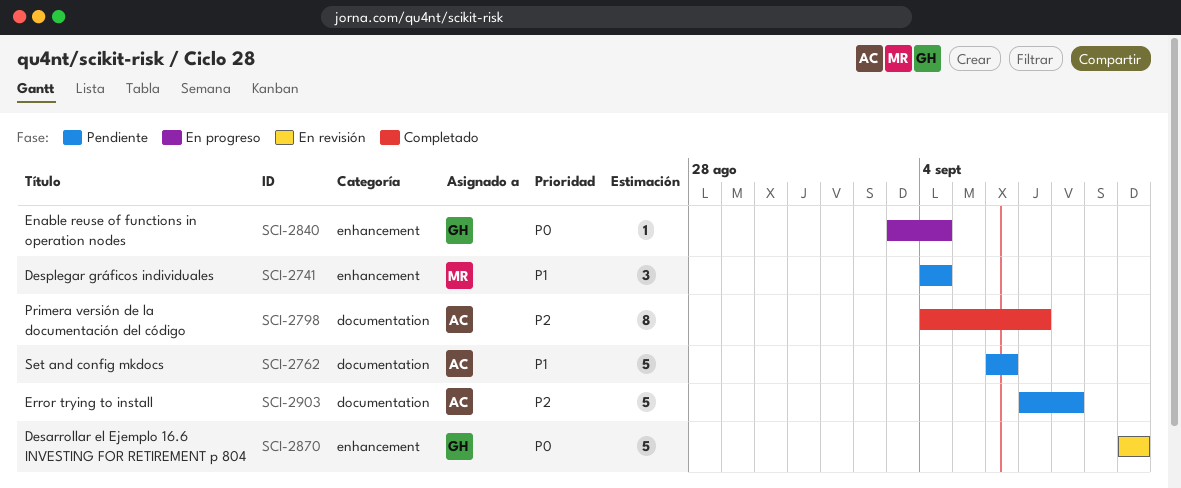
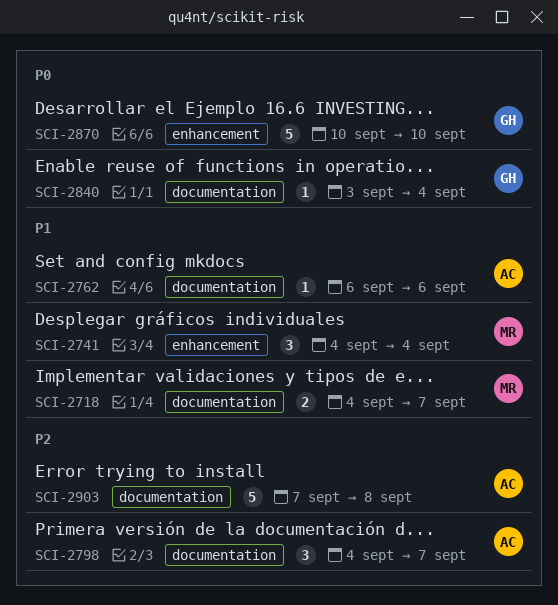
SCI-2718: none -> present
SCI-2762, estimate: 5 -> 1
SCI-2798, estimate: 8 -> 3
SCI-2840, label: enhancement -> documentation

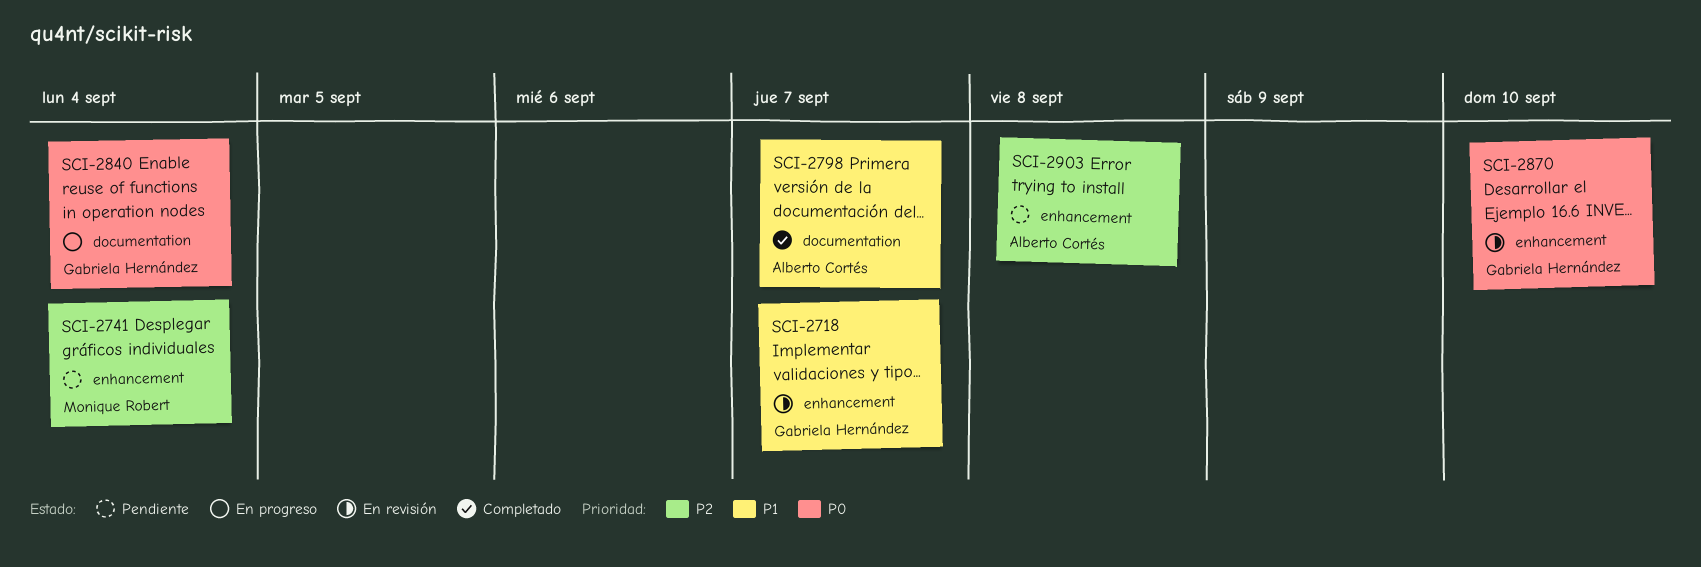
SCI-2718, owner: Monique Robert -> Gabriela Hernández
SCI-2718, label: documentation -> enhancement
SCI-2741, priority: P1 -> P2
SCI-2762: present -> none
SCI-2798, priority: P2 -> P1
SCI-2903, label: documentation -> enhancement

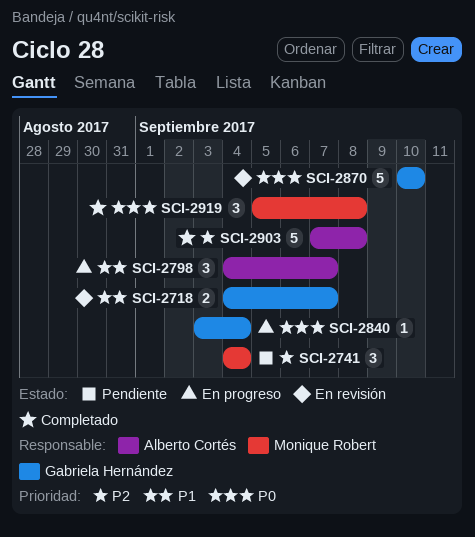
SCI-2798, status: Completado -> En progreso
SCI-2903, status: Pendiente -> Completado
SCI-2919: none -> present

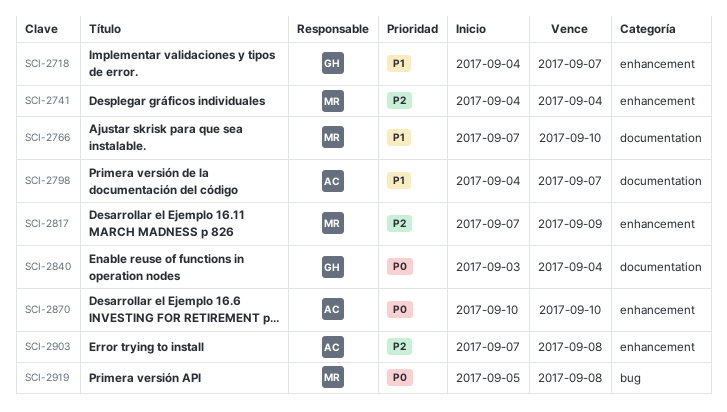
SCI-2766: none -> present
SCI-2817: none -> present
SCI-2870, owner: Gabriela Hernández -> Alberto Cortés

